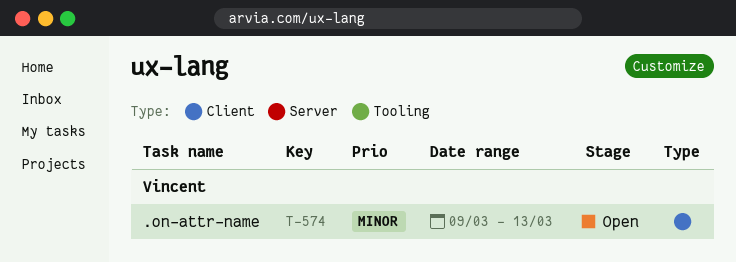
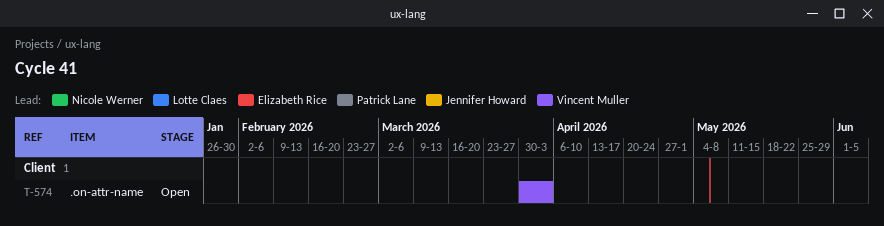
T-574, start: Mar 9 -> Mar 30
T-574, due: Mar 13 -> Apr 3

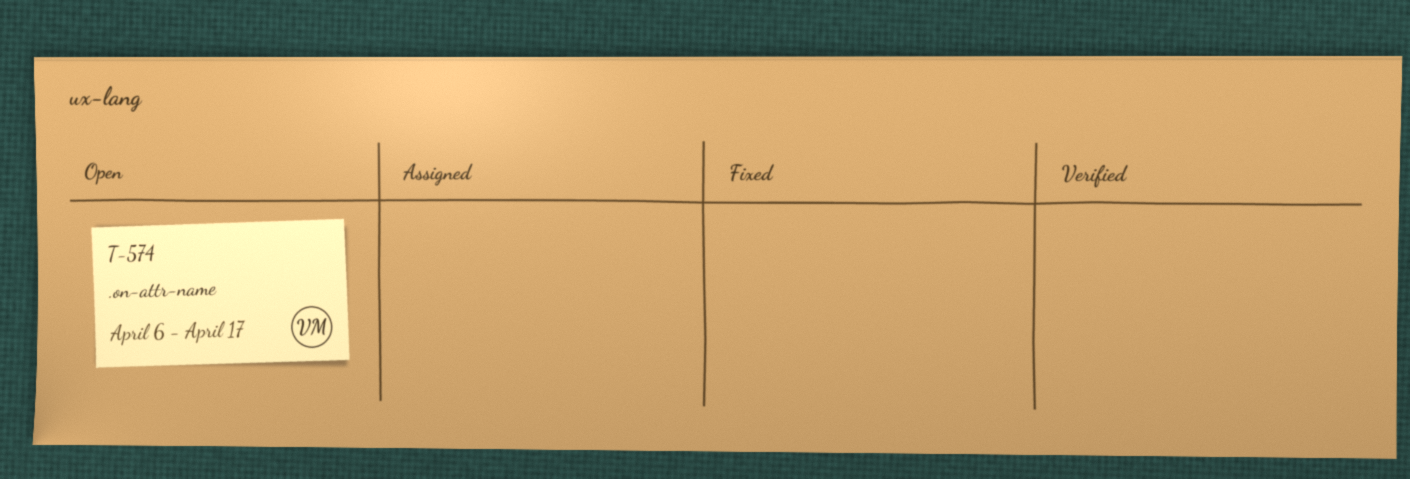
T-574, start: Mar 30 -> Apr 6
T-574, due: Apr 3 -> Apr 17

